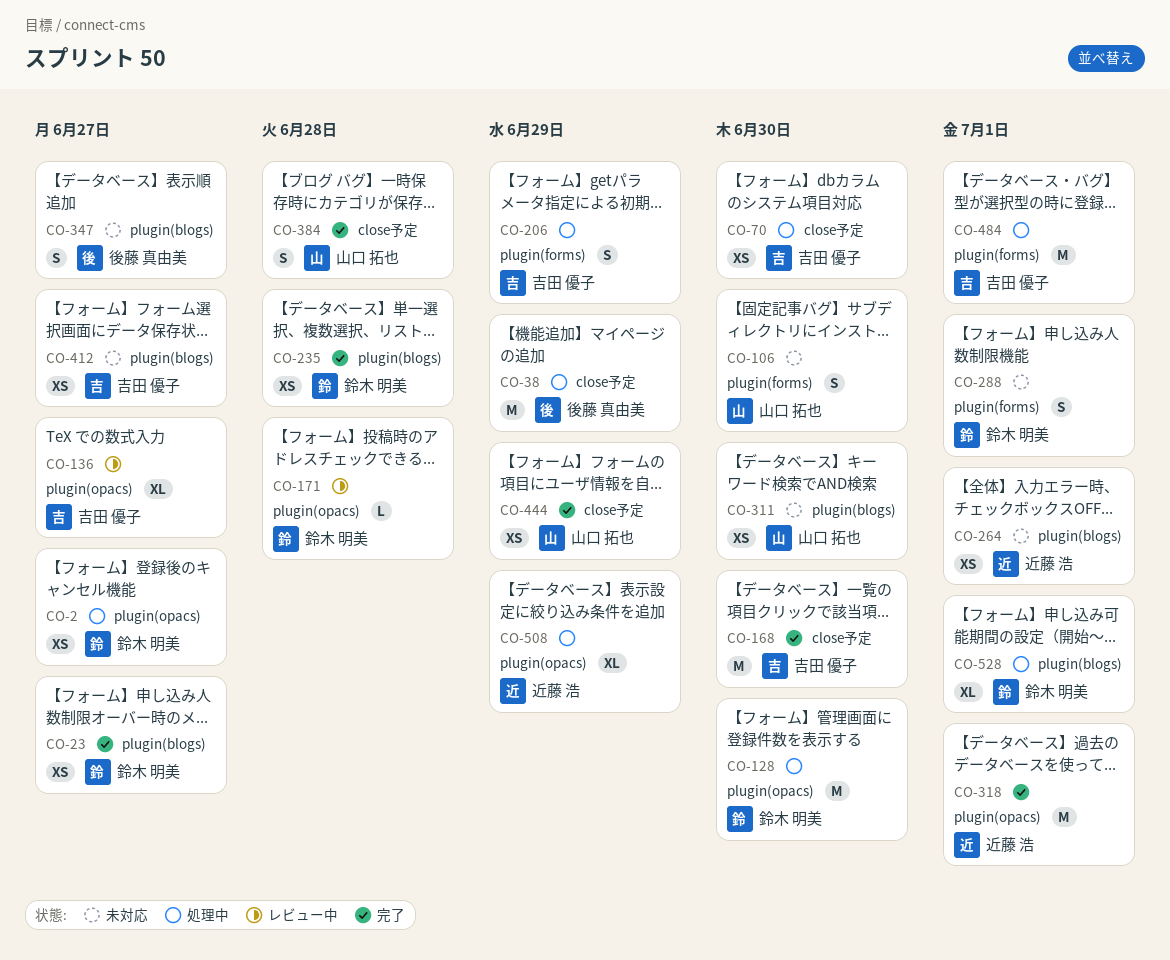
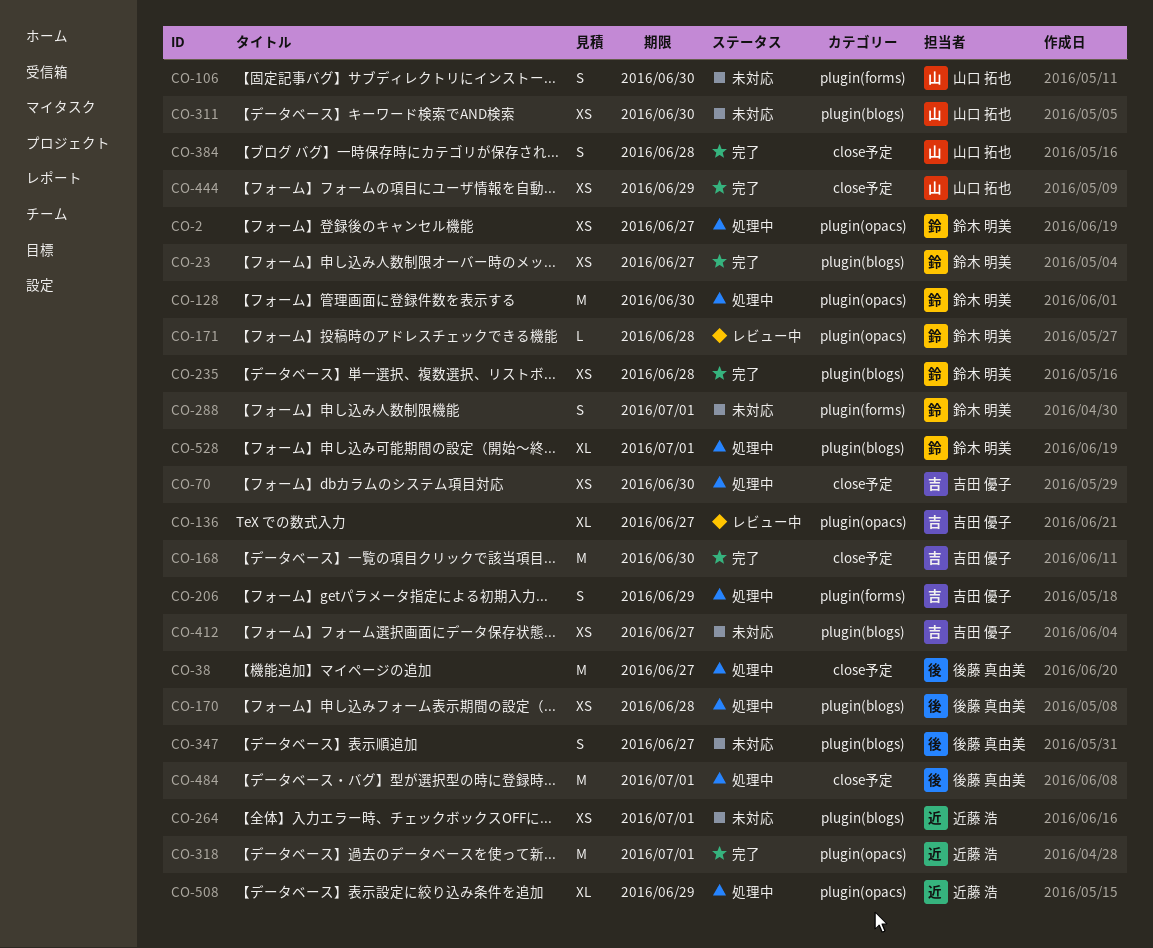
CO-38, due: Jun 29 -> Jun 27
CO-170: none -> present
CO-484, owner: 吉田 優子 -> 後藤 真由美
CO-484, label: plugin(forms) -> close予定

